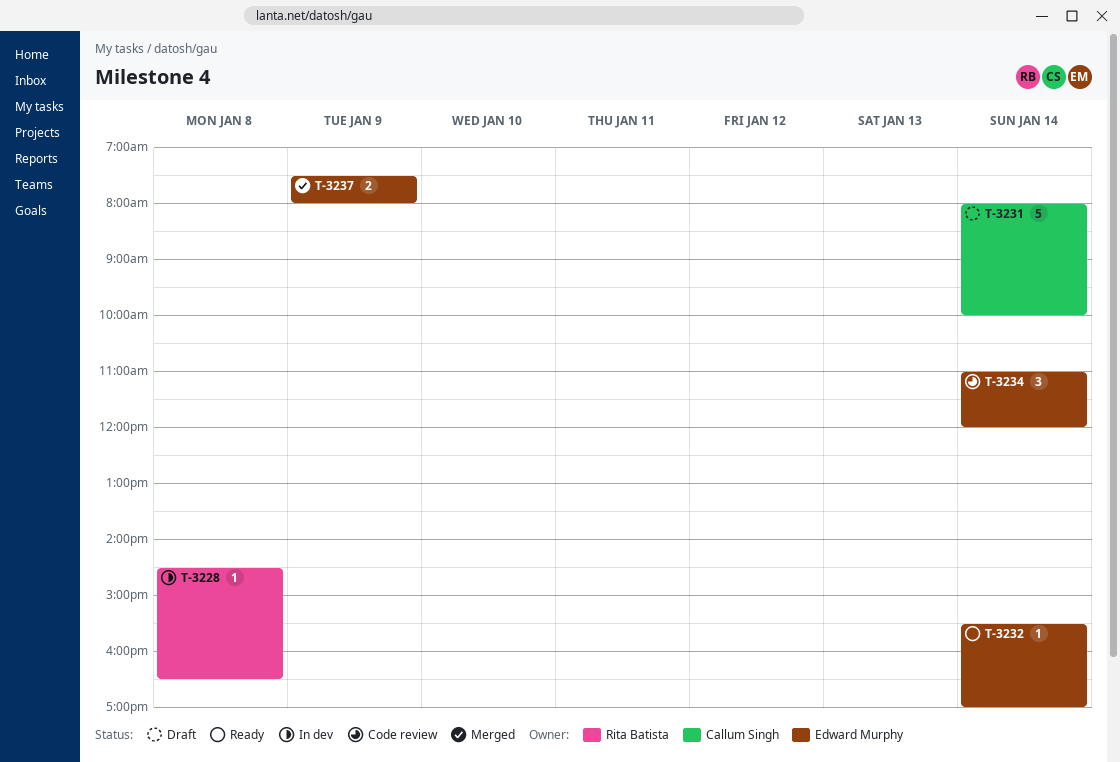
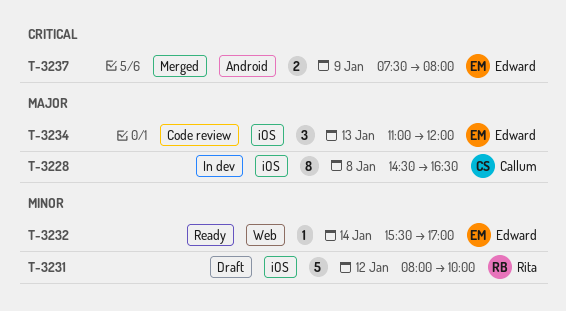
T-3228, owner: Rita Batista -> Callum Singh
T-3228, estimate: 1 -> 8
T-3231, owner: Callum Singh -> Rita Batista
T-3231, day: Jan 14 -> Jan 12
T-3234, day: Jan 14 -> Jan 13

